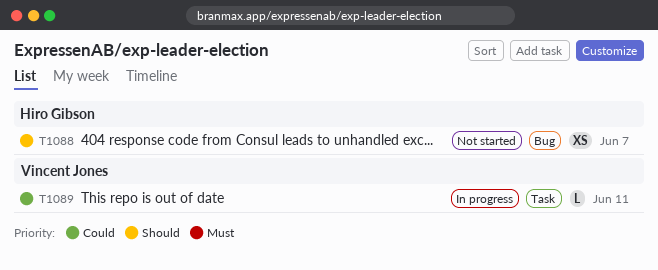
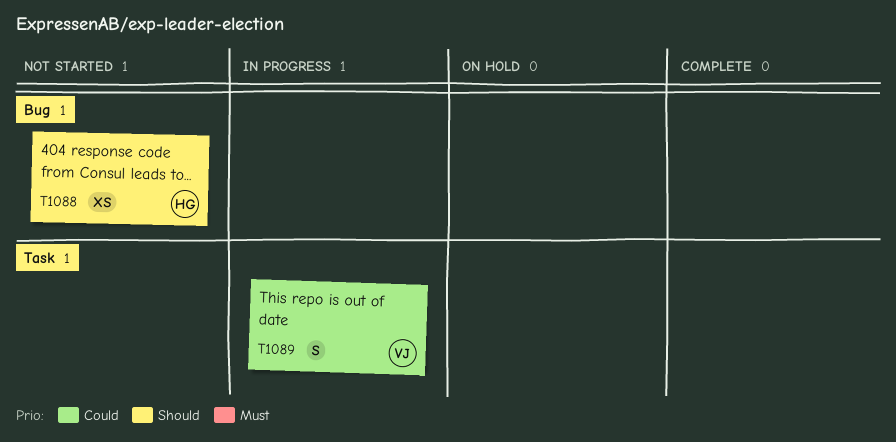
T1089, estimate: L -> S

